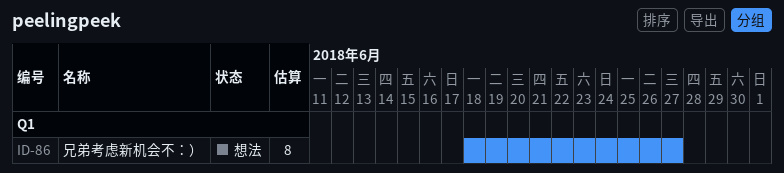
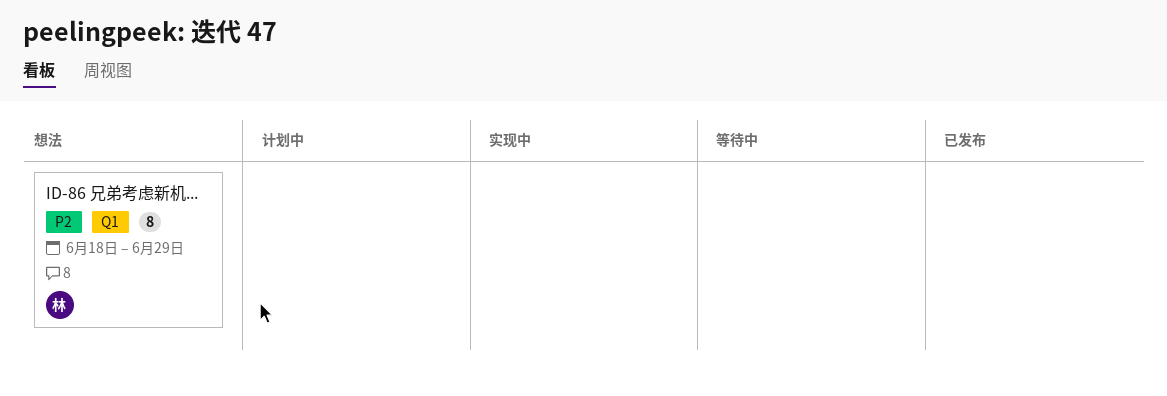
ID-86, due: Jun 27 -> Jun 29

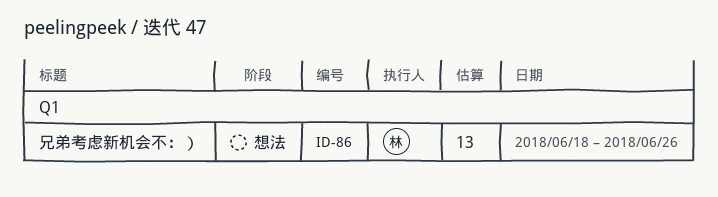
ID-86, estimate: 8 -> 13
ID-86, due: Jun 29 -> Jun 26

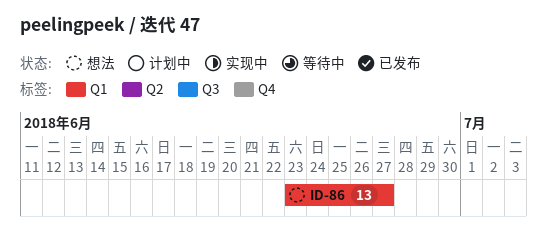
ID-86, start: Jun 18 -> Jun 23
ID-86, due: Jun 26 -> Jun 27

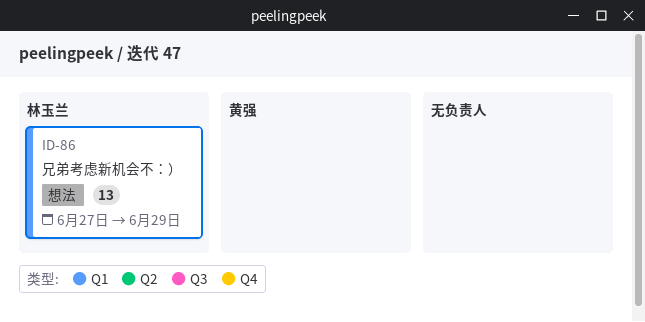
ID-86, start: Jun 23 -> Jun 27
ID-86, due: Jun 27 -> Jun 29

